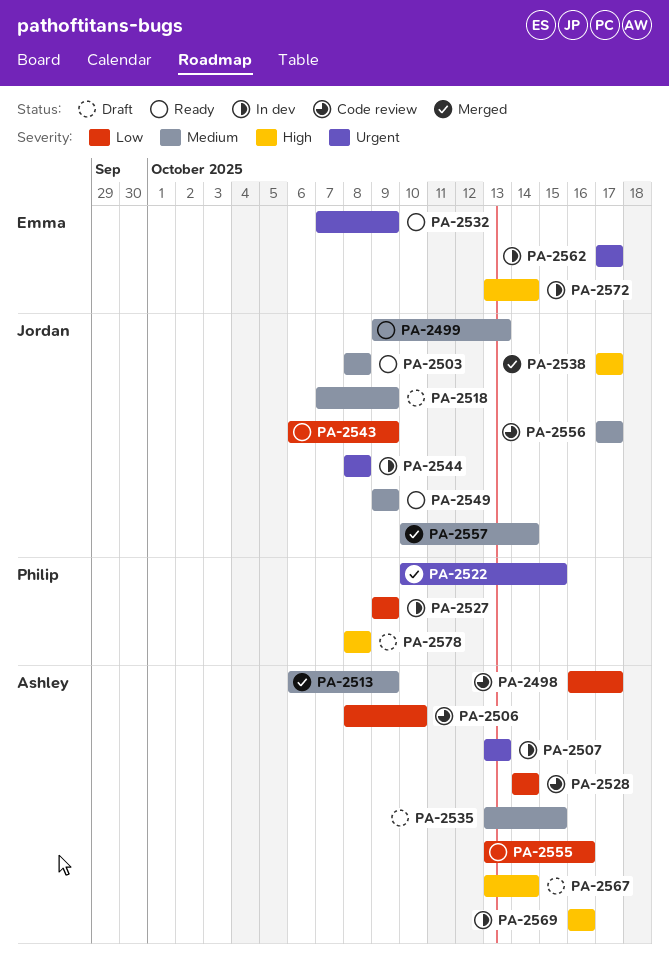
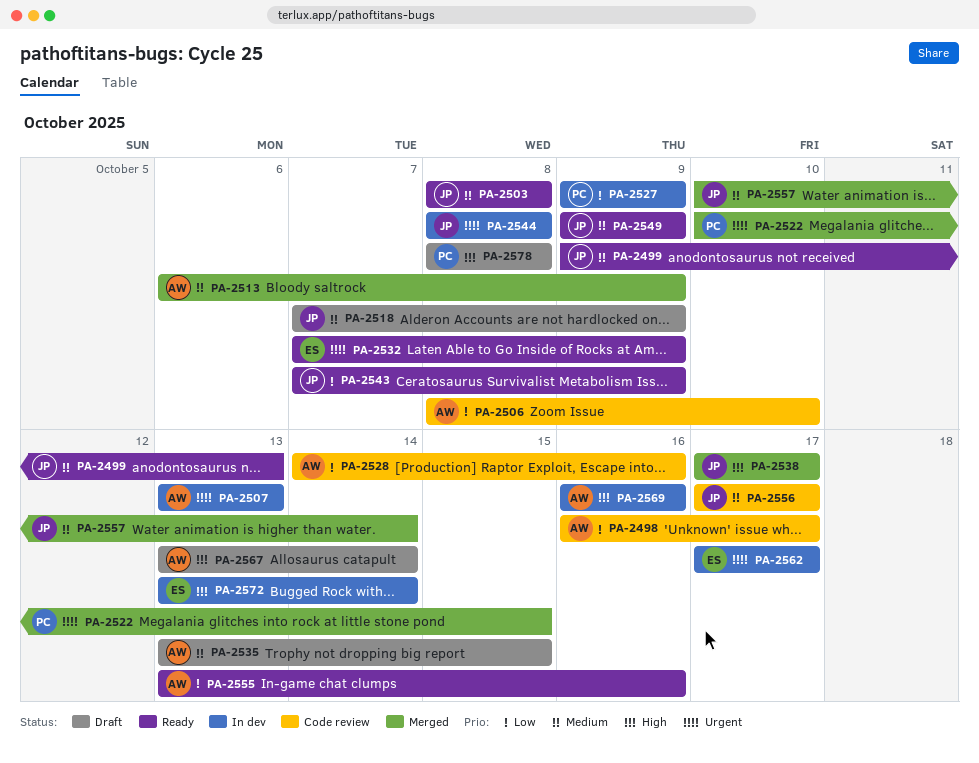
PA-2528, due: Oct 14 -> Oct 16
PA-2543, start: Oct 6 -> Oct 7

